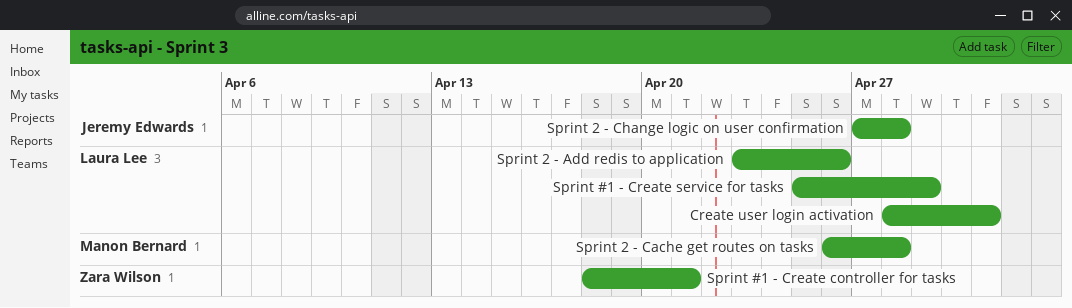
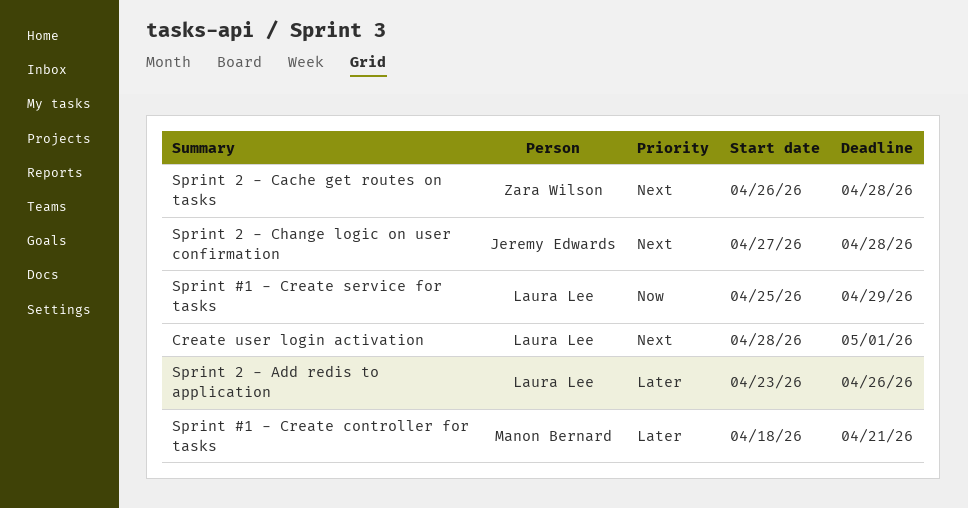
Sprint #1 - Create controller for tasks, owner: Zara Wilson -> Manon Bernard
Sprint 2 - Cache get routes on tasks, owner: Manon Bernard -> Zara Wilson

